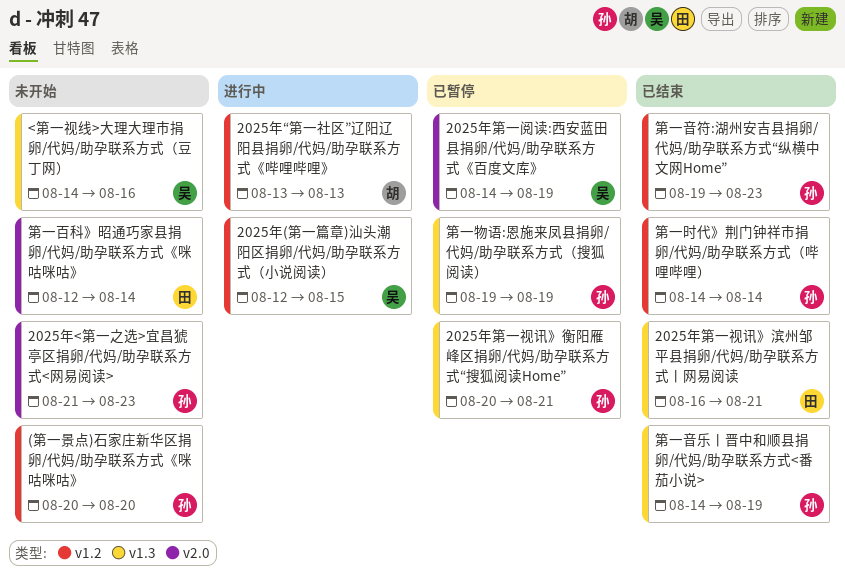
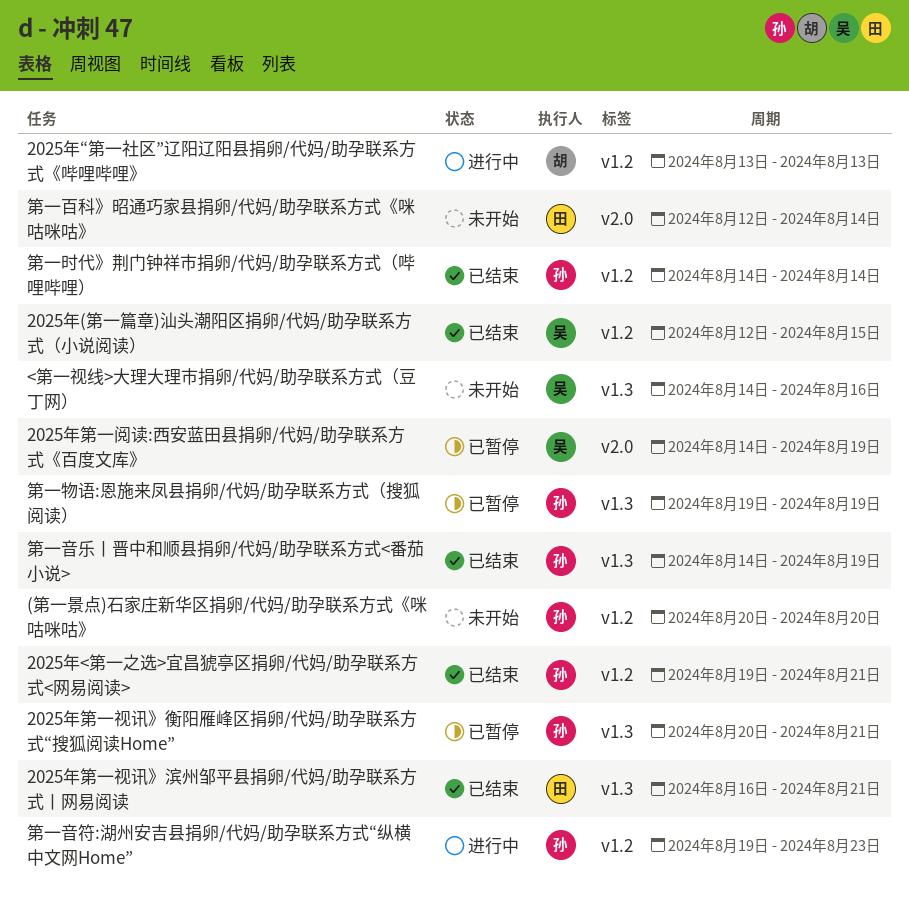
2025年(第一篇章)汕头潮阳区捐卵/代妈/助孕联系方式（小说阅读）, status: 进行中 -> 已结束
2025年<第一之选>宜昌猇亭区捐卵/代妈/助孕联系方式<网易阅读>, status: 未开始 -> 已结束
2025年<第一之选>宜昌猇亭区捐卵/代妈/助孕联系方式<网易阅读>, label: v2.0 -> v1.2
2025年<第一之选>宜昌猇亭区捐卵/代妈/助孕联系方式<网易阅读>, start: Aug 21 -> Aug 19
2025年<第一之选>宜昌猇亭区捐卵/代妈/助孕联系方式<网易阅读>, due: Aug 23 -> Aug 21
第一音符:湖州安吉县捐卵/代妈/助孕联系方式“纵横中文网Home”, status: 已结束 -> 进行中

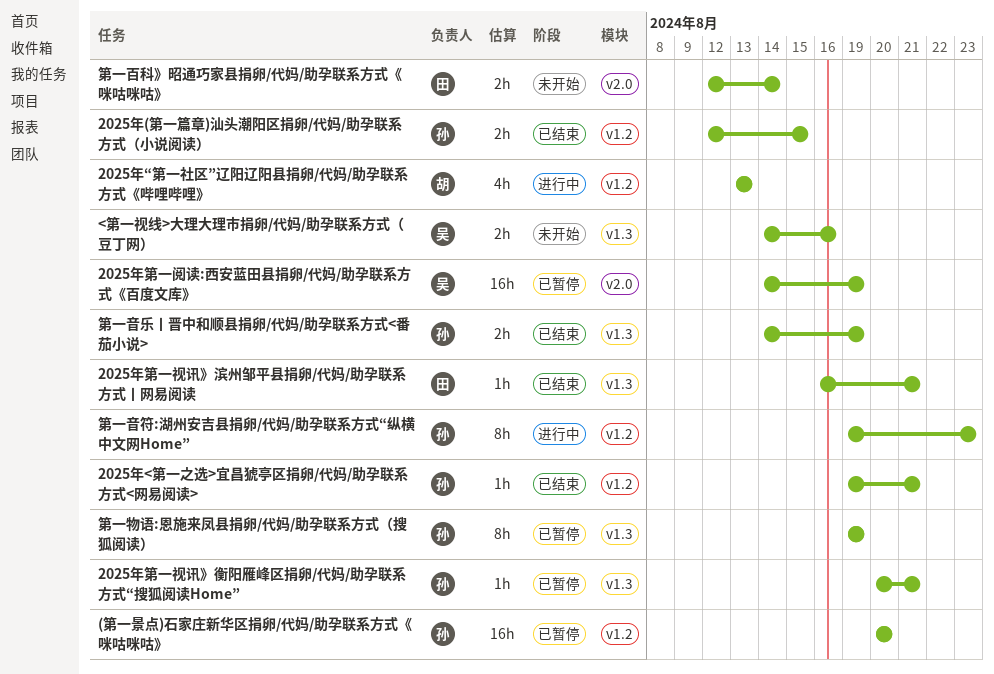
(第一景点)石家庄新华区捐卵/代妈/助孕联系方式《咪咕咪咕》, status: 未开始 -> 已暂停
2025年(第一篇章)汕头潮阳区捐卵/代妈/助孕联系方式（小说阅读）, owner: 吴 -> 孙
第一时代》荆门钟祥市捐卵/代妈/助孕联系方式（哔哩哔哩）: present -> none

